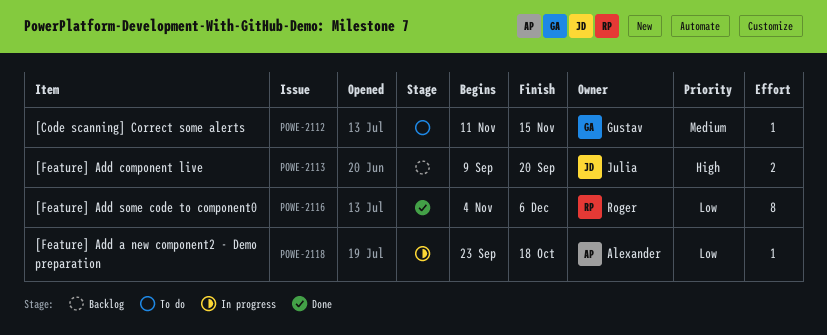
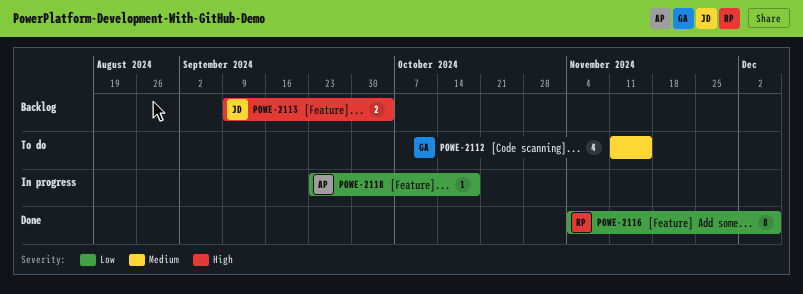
POWE-2112, estimate: 1 -> 4
POWE-2113, due: Sep 20 -> Oct 4

